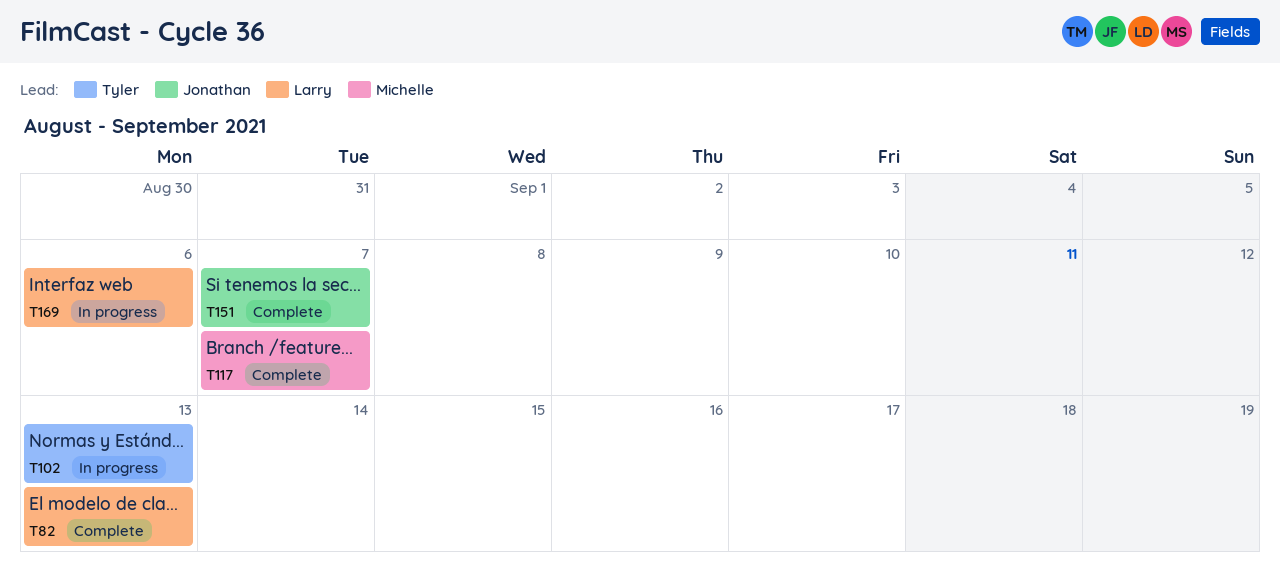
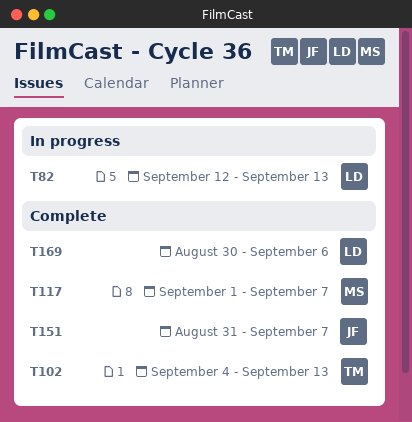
T82, status: Complete -> In progress
T102, status: In progress -> Complete
T169, status: In progress -> Complete

